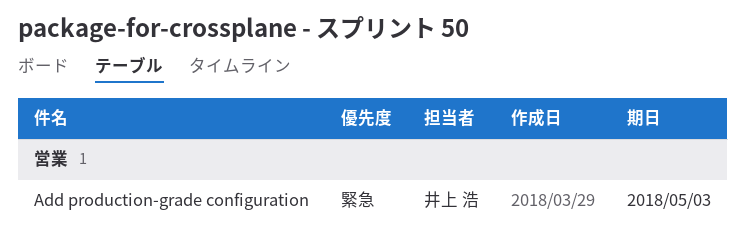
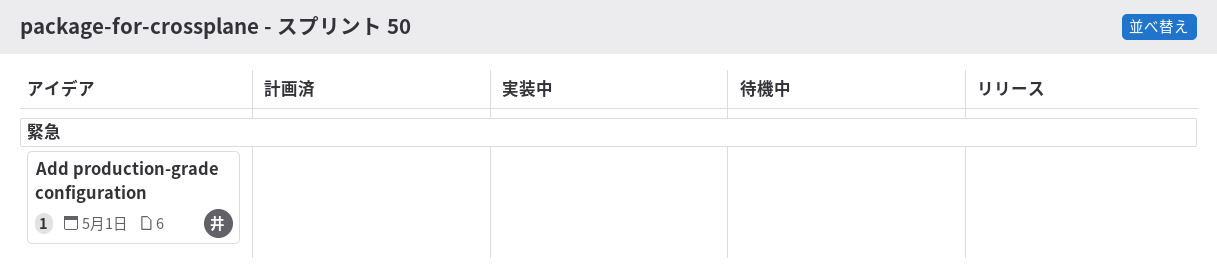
Add production-grade configuration, due: May 3 -> May 1

